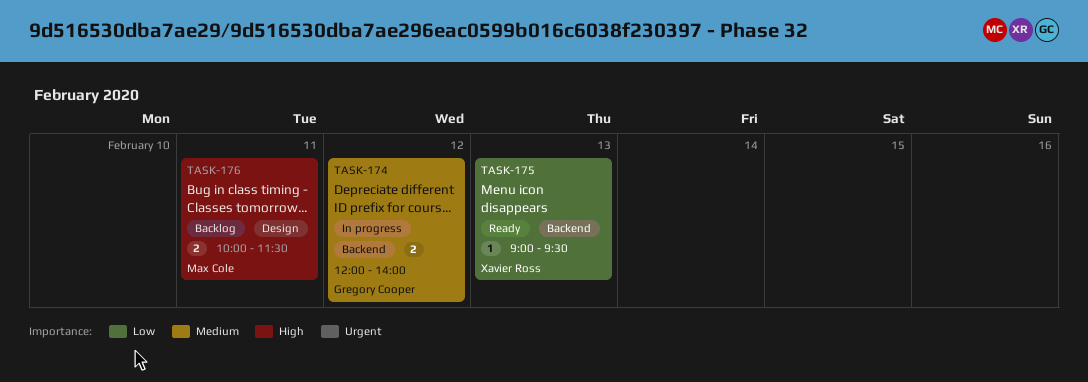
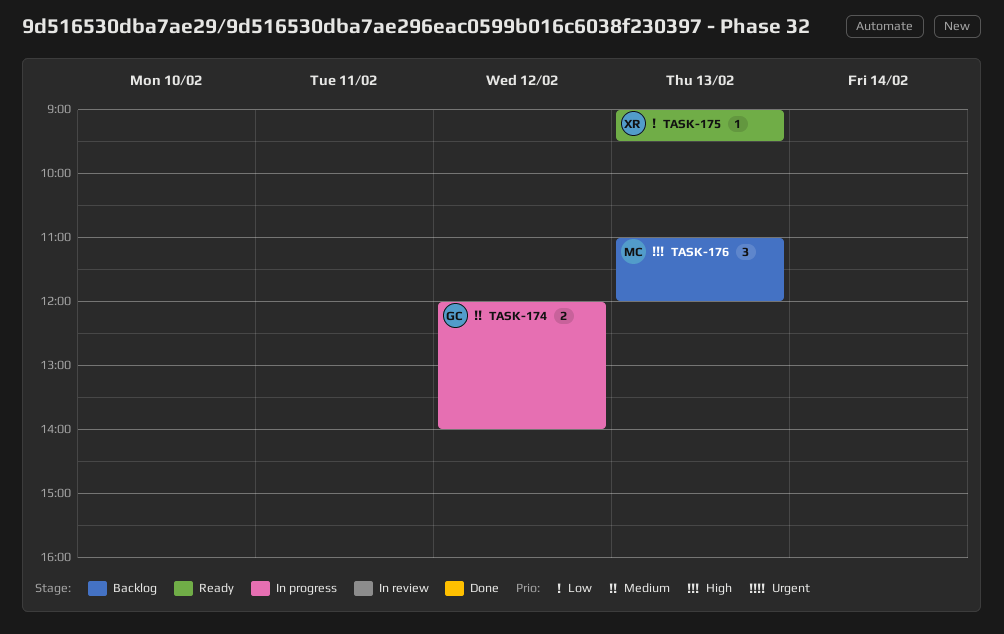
TASK-176, estimate: 2 -> 3
TASK-176, day: Feb 11 -> Feb 13
TASK-176, begins: 10:00 -> 11:00
TASK-176, ends: 11:30 -> 12:00

